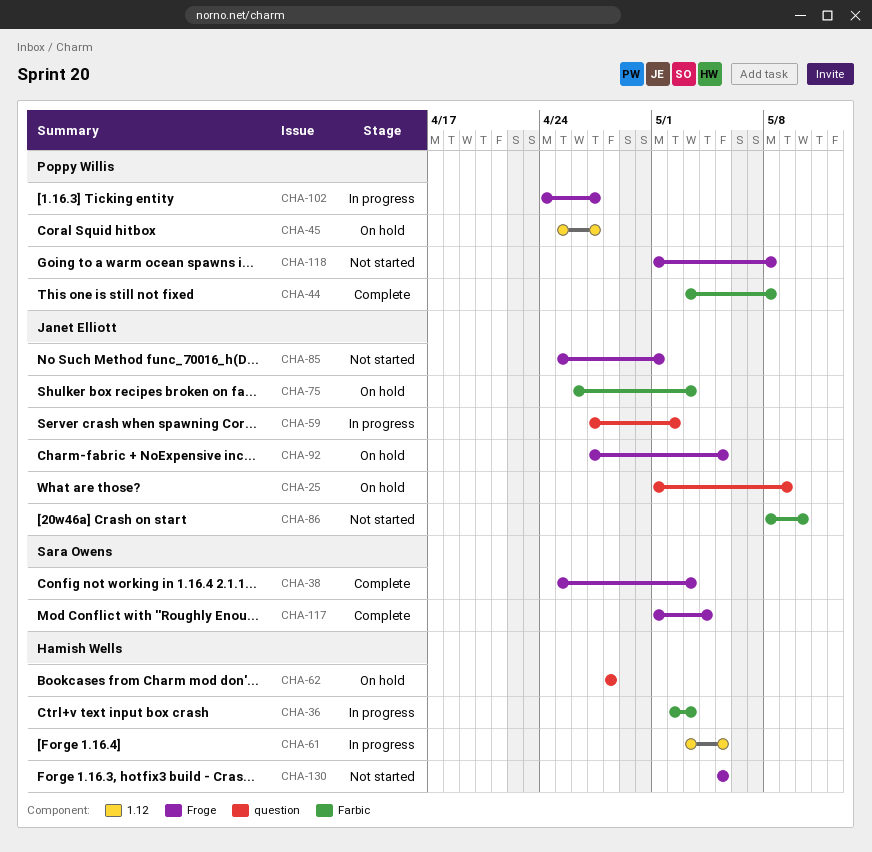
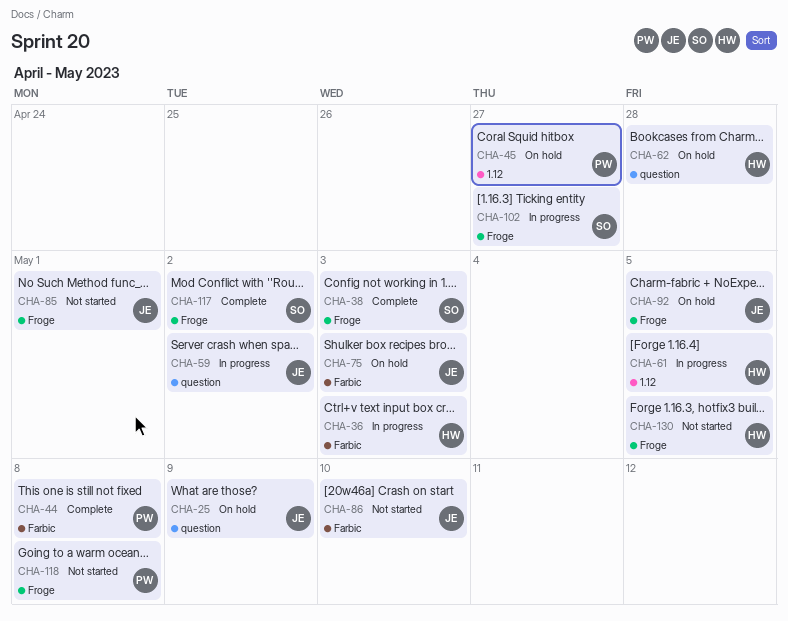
CHA-102, owner: Poppy Willis -> Sara Owens
CHA-117, due: May 4 -> May 2

